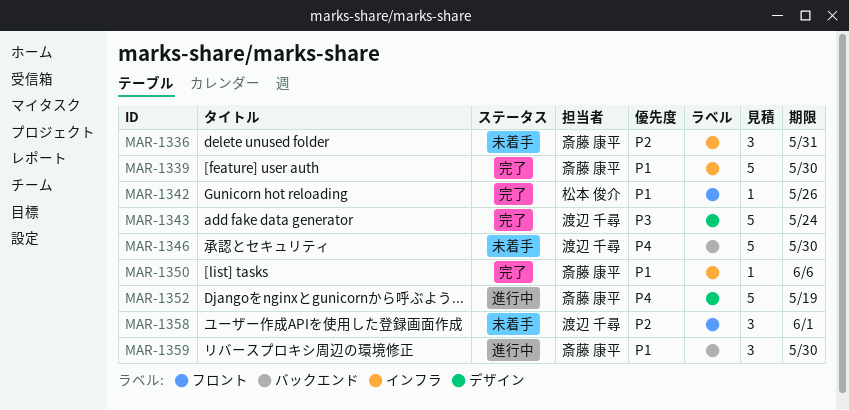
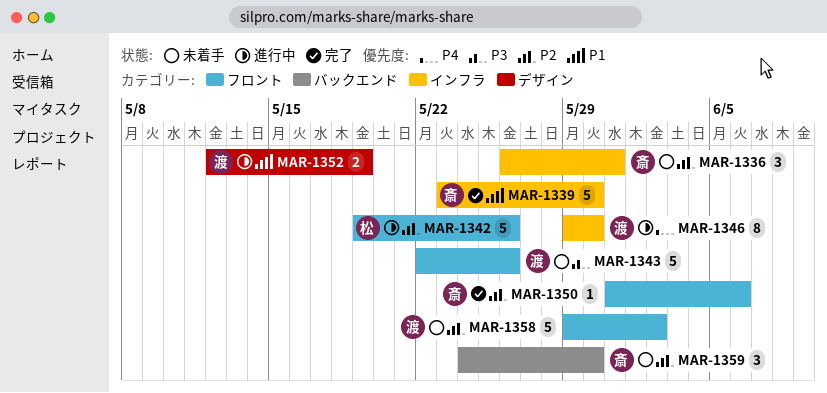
MAR-1342, status: 完了 -> 進行中
MAR-1342, priority: P1 -> P2
MAR-1342, estimate: 1 -> 5
MAR-1343, status: 完了 -> 未着手
MAR-1343, label: デザイン -> フロント
MAR-1343, due: May 24 -> May 26
MAR-1346, status: 未着手 -> 進行中
MAR-1346, label: バックエンド -> インフラ
MAR-1346, estimate: 5 -> 8
MAR-1350, priority: P1 -> P2
MAR-1350, label: インフラ -> フロント
MAR-1352, owner: 斎藤 康平 -> 渡辺 千尋
MAR-1352, priority: P4 -> P1
MAR-1352, estimate: 5 -> 2
MAR-1358, estimate: 3 -> 5
MAR-1358, due: Jun 1 -> Jun 2
MAR-1359, status: 進行中 -> 未着手
MAR-1359, priority: P1 -> P2

